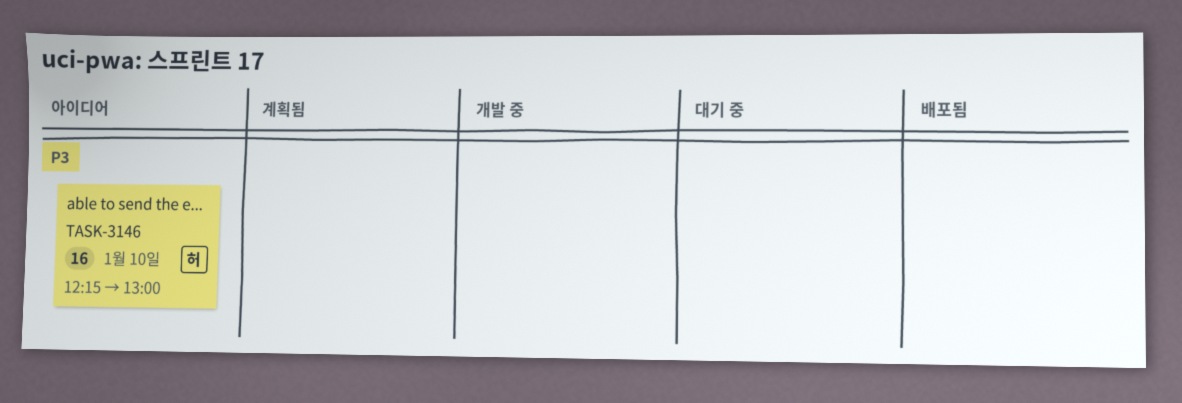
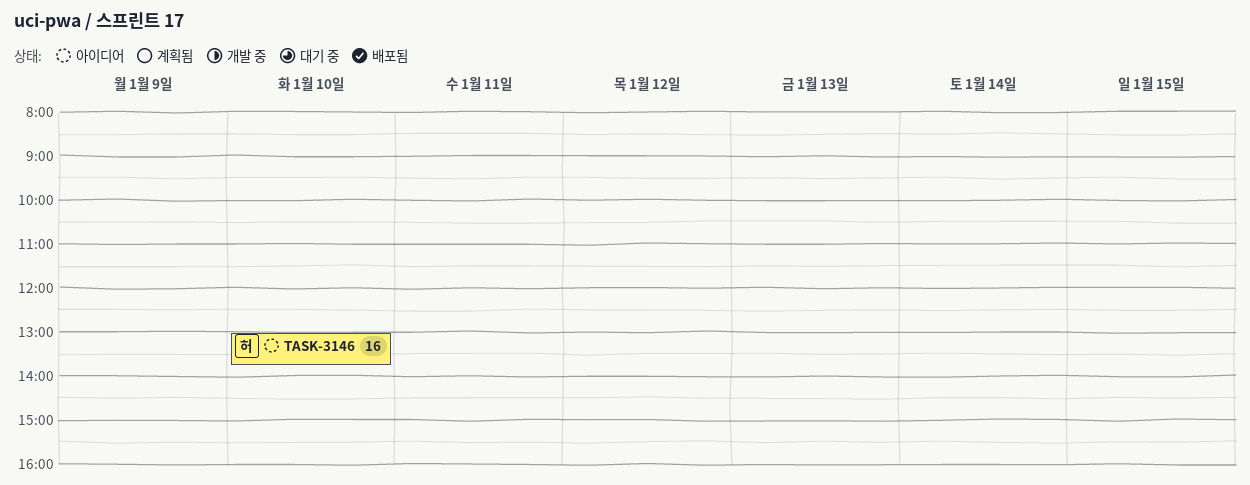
TASK-3146, begins: 12:15 -> 13:00
TASK-3146, ends: 13:00 -> 13:45

